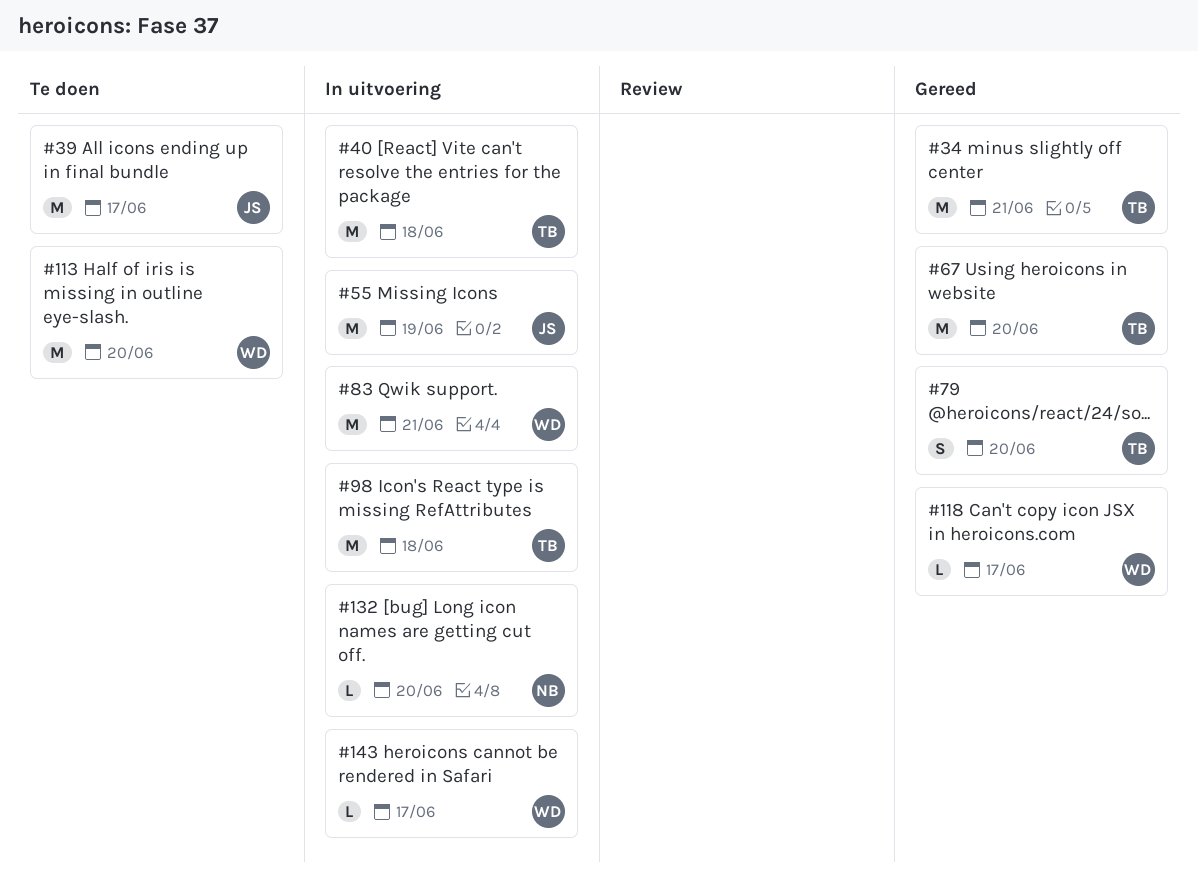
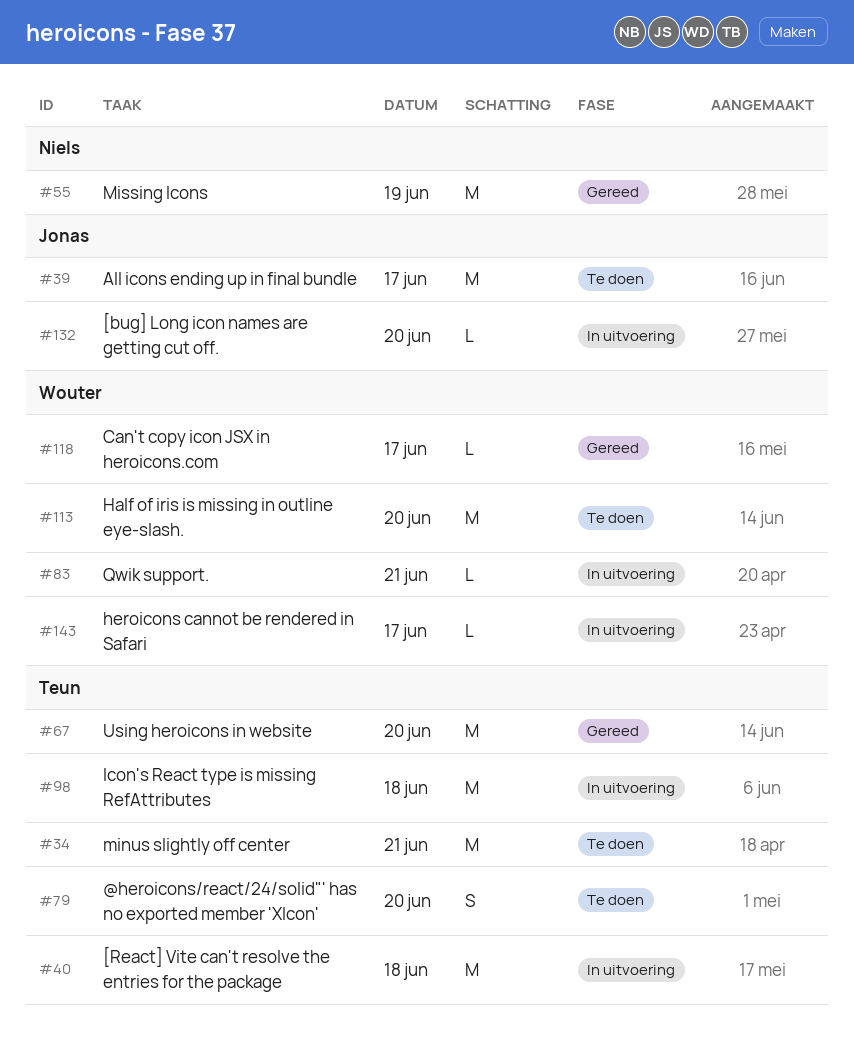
#34, status: Gereed -> Te doen
#55, status: In uitvoering -> Gereed
#55, owner: Jonas -> Niels
#79, status: Gereed -> Te doen
#83, estimate: M -> L
#132, owner: Niels -> Jonas

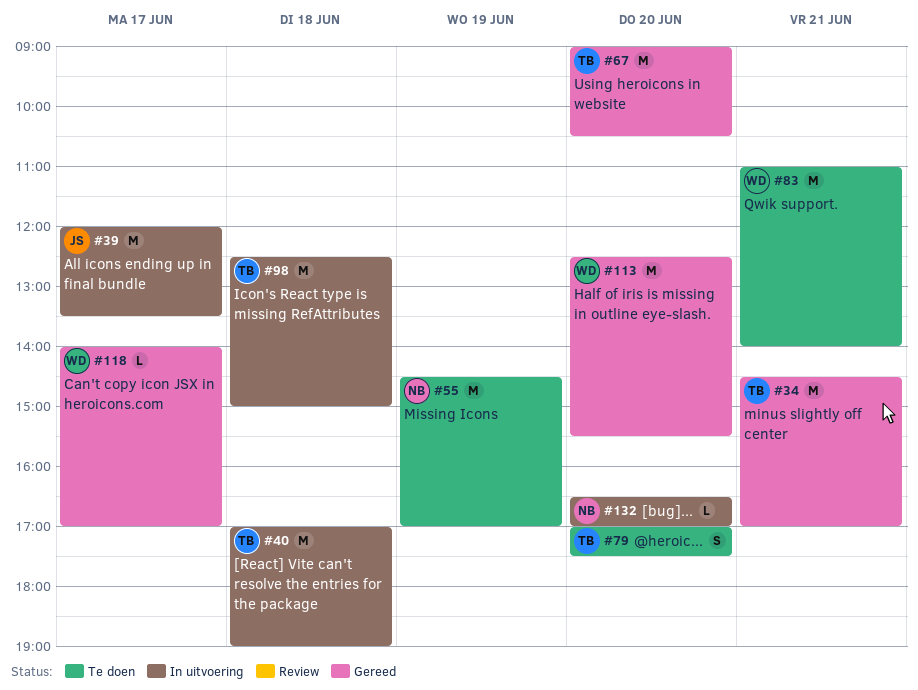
#34, status: Te doen -> Gereed
#39, status: Te doen -> In uitvoering
#55, status: Gereed -> Te doen
#83, status: In uitvoering -> Te doen
#83, estimate: L -> M
#113, status: Te doen -> Gereed
#132, owner: Jonas -> Niels
#143: present -> none

